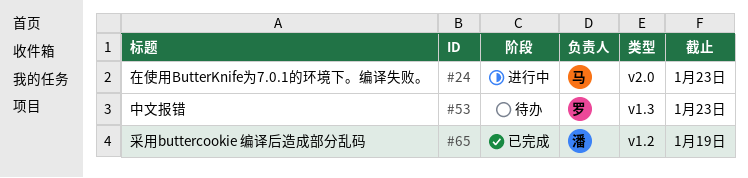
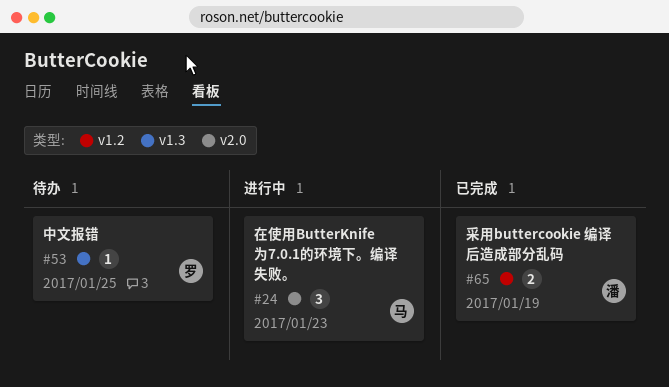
#53, due: Jan 23 -> Jan 25

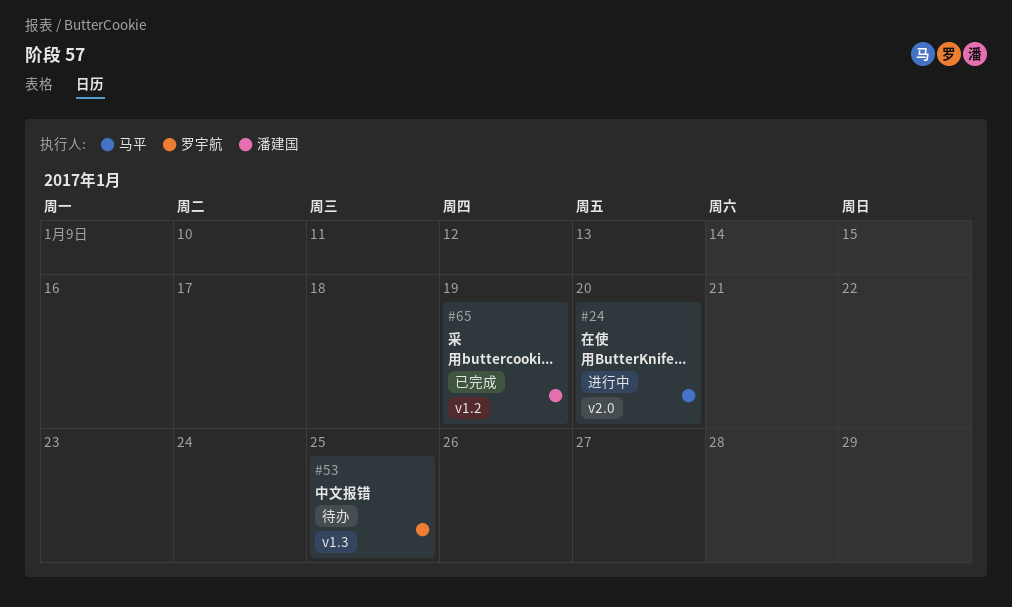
#24, due: Jan 23 -> Jan 20

